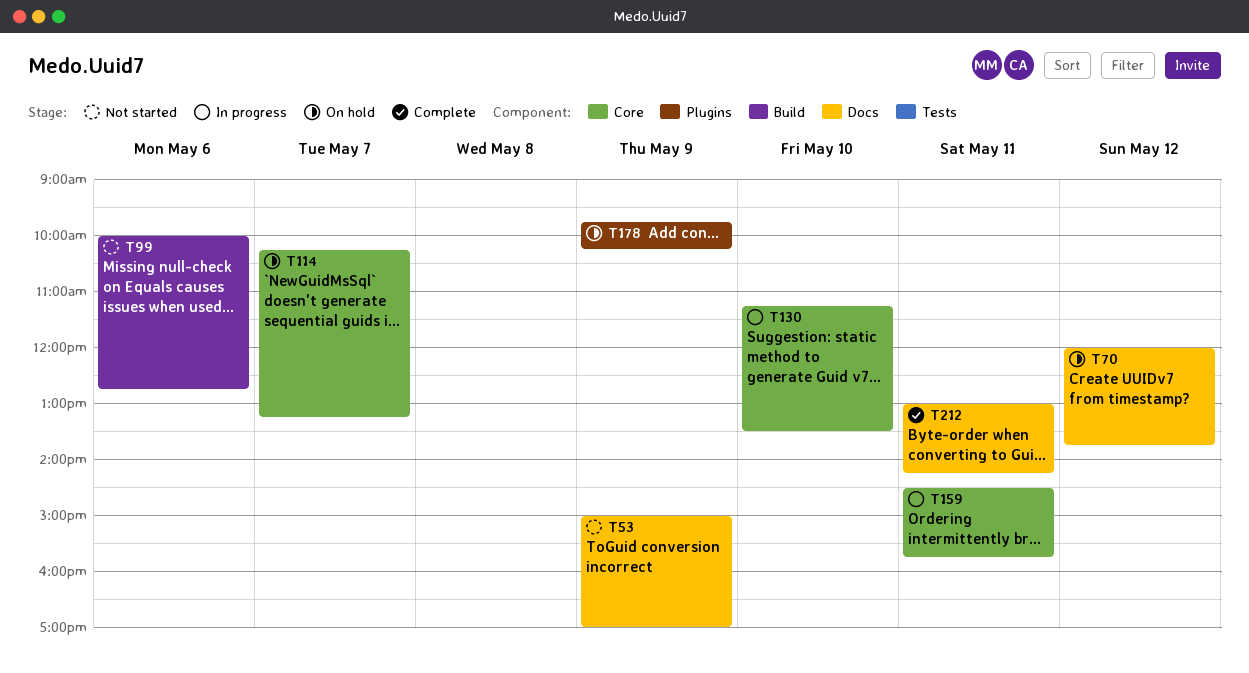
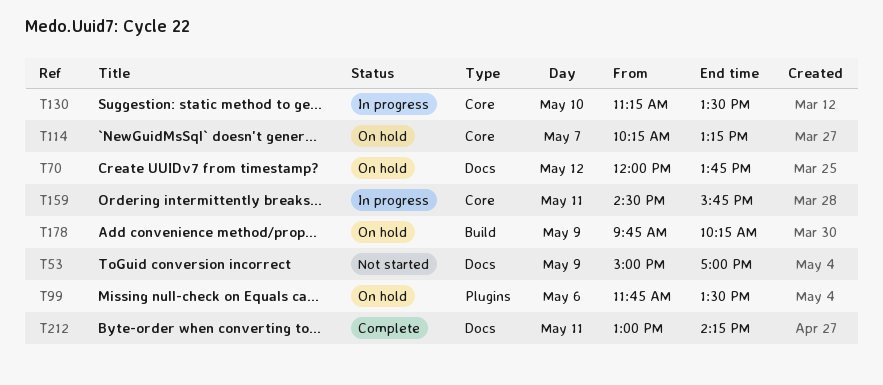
T99, status: Not started -> On hold
T99, label: Build -> Plugins
T99, begins: 10:00 -> 11:45
T99, ends: 12:45 -> 13:30
T178, label: Plugins -> Build

